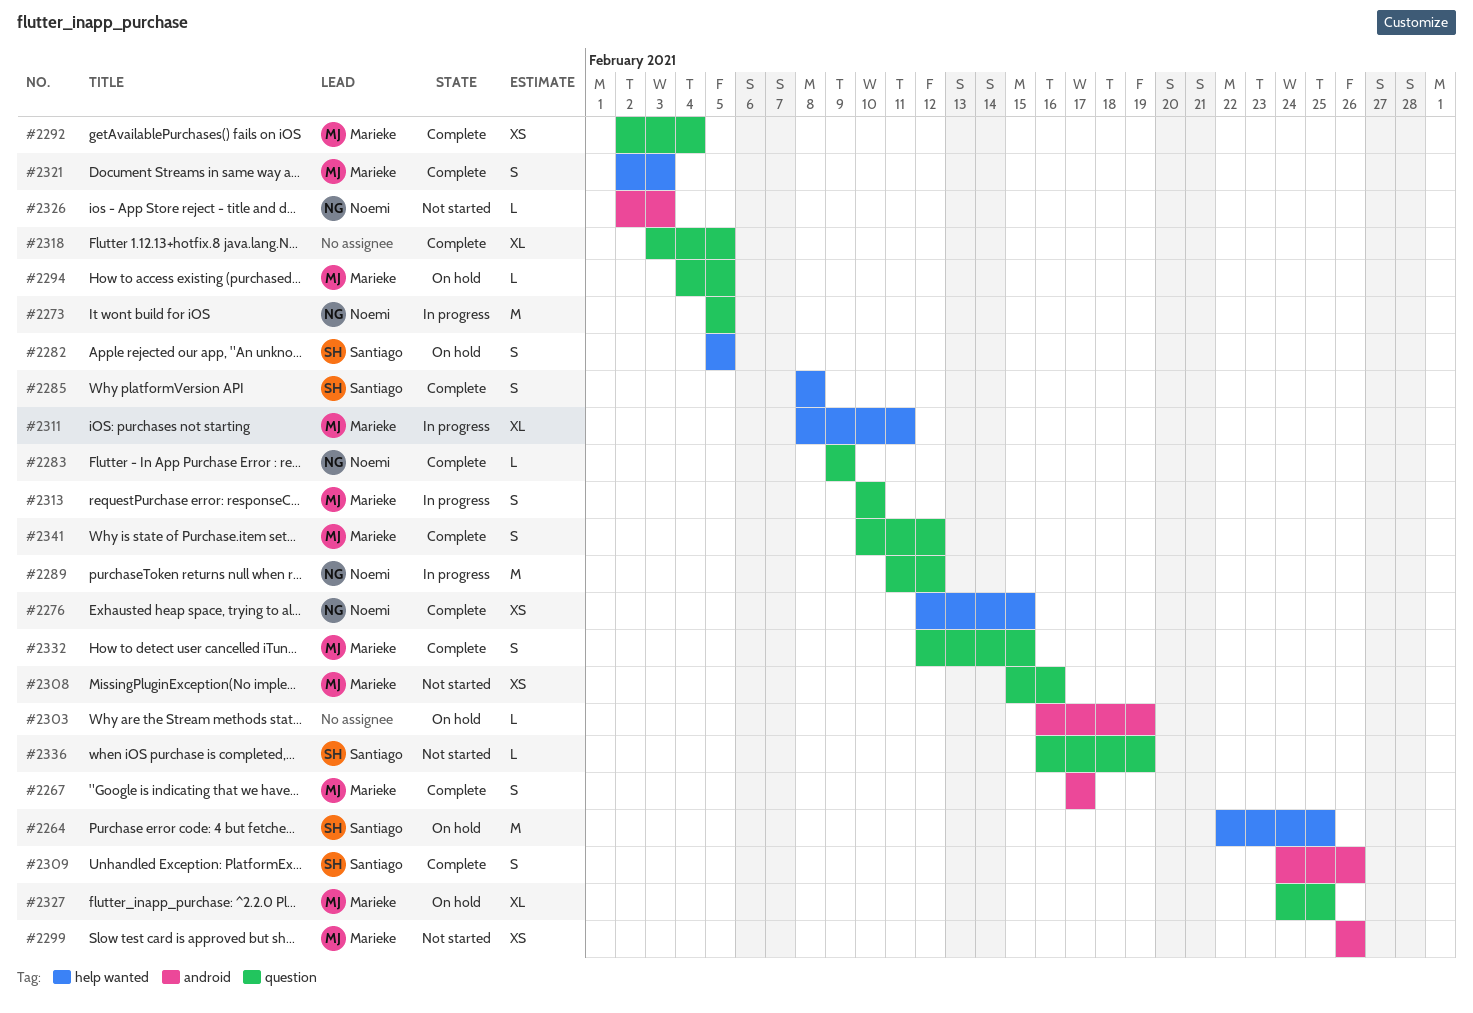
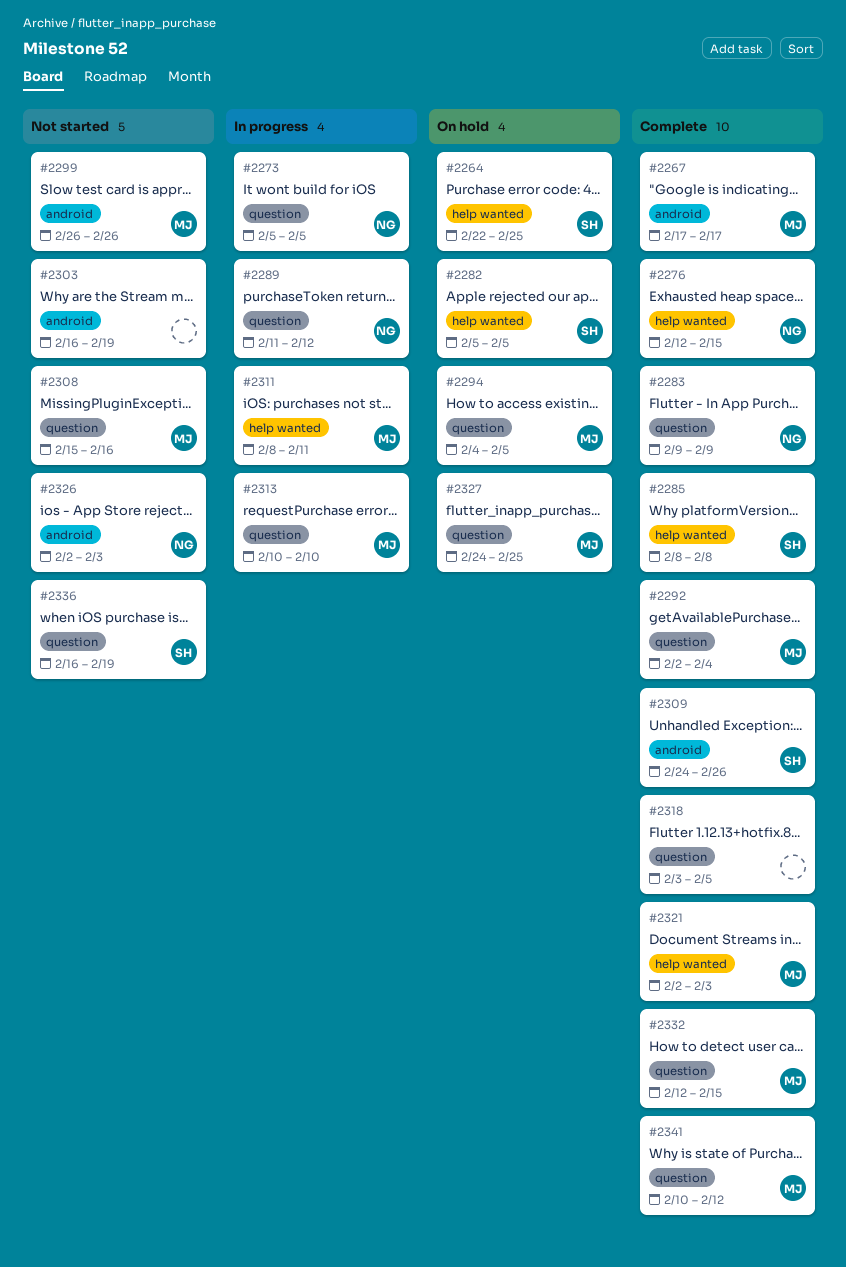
#2303, status: On hold -> Not started

